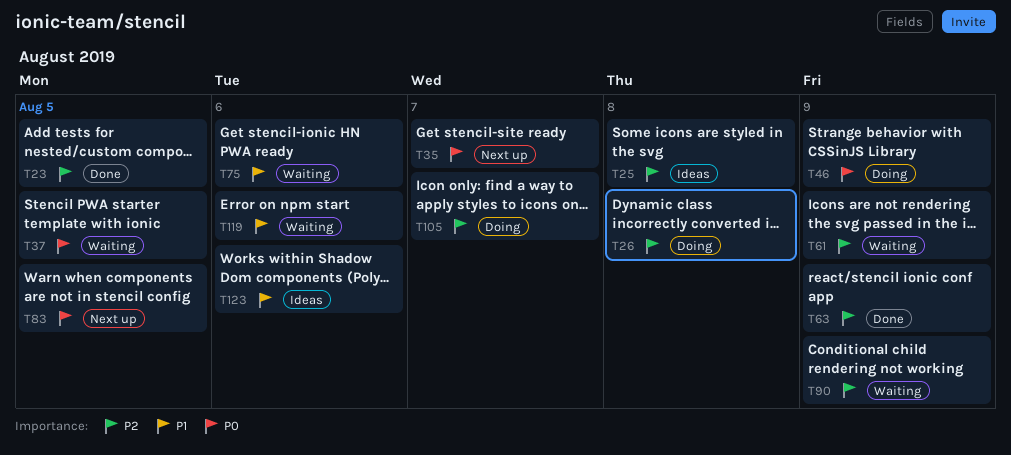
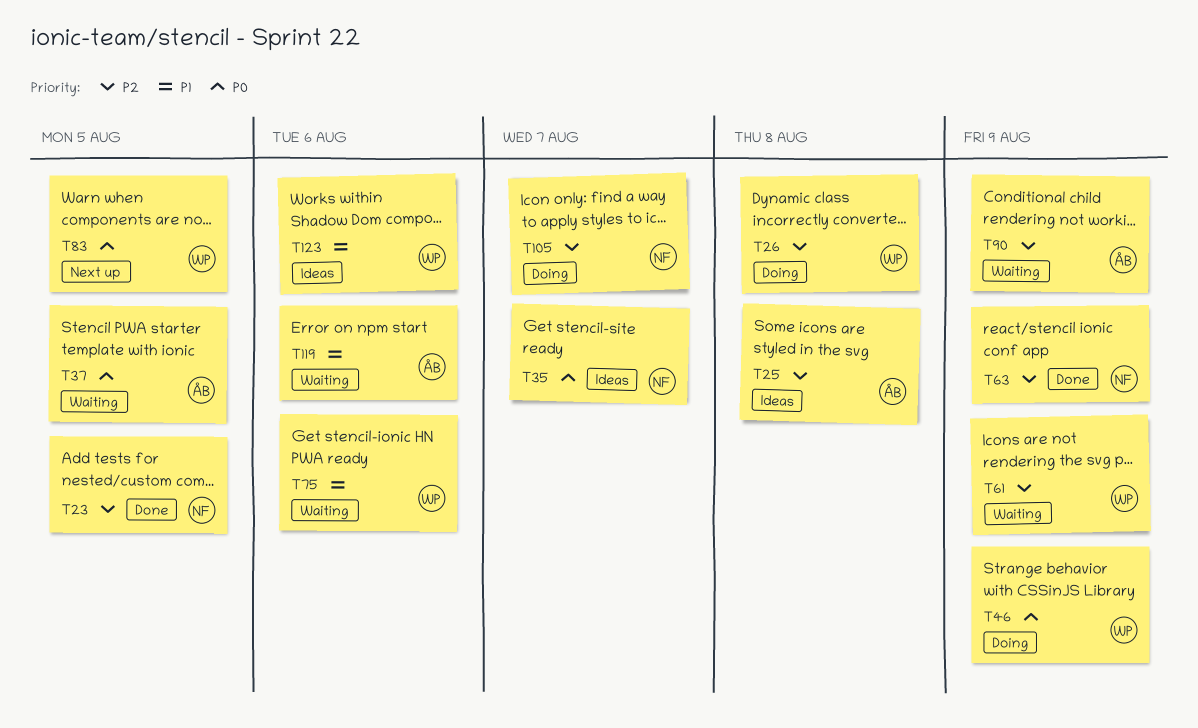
T35, status: Next up -> Ideas

